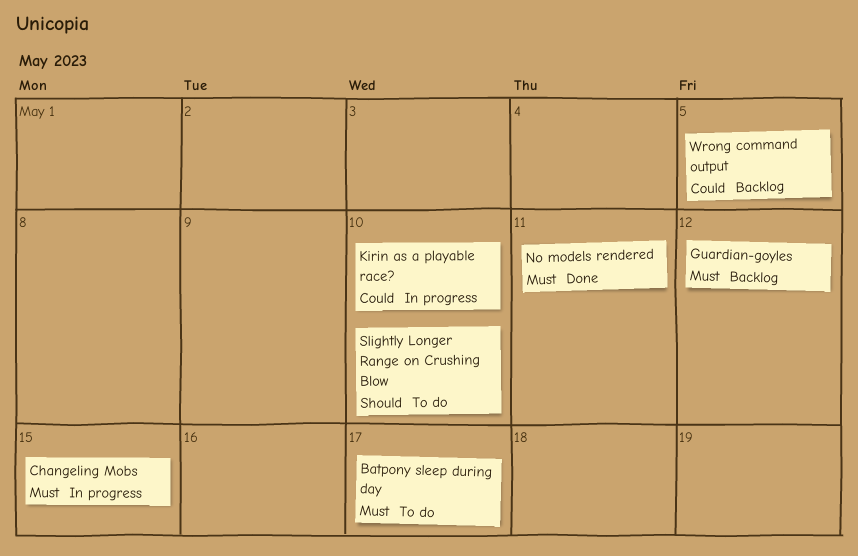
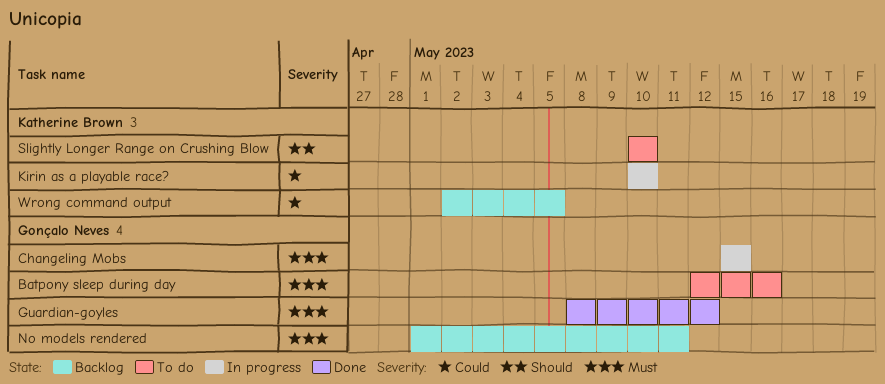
Batpony sleep during day, due: May 17 -> May 16
Guardian-goyles, status: Backlog -> Done
No models rendered, status: Done -> Backlog

